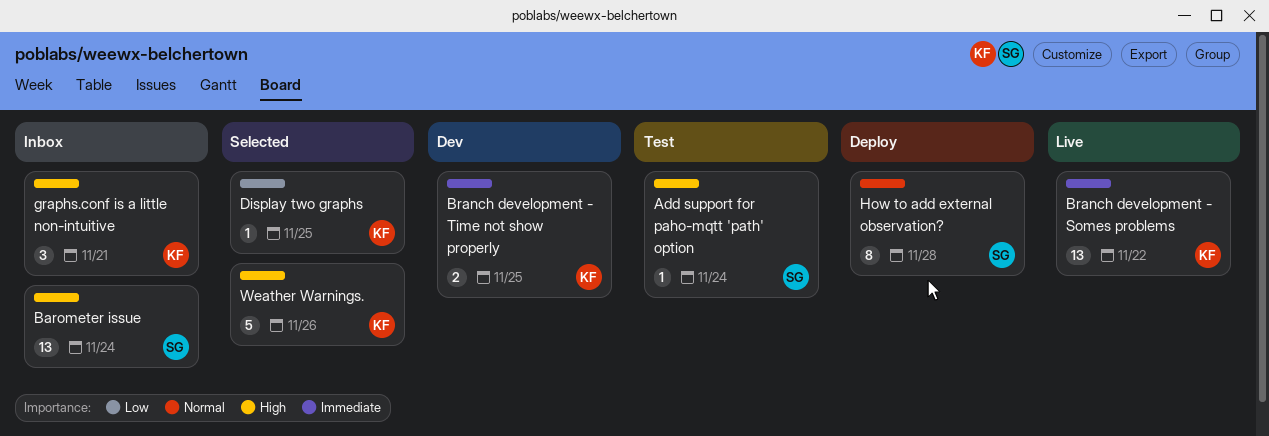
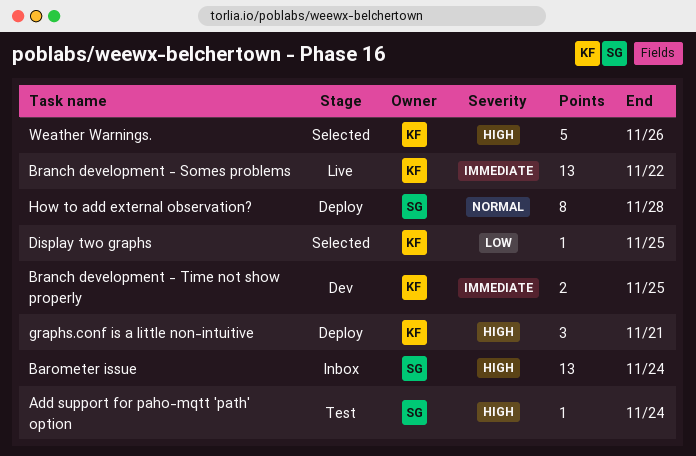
graphs.conf is a little non-intuitive, status: Inbox -> Deploy

